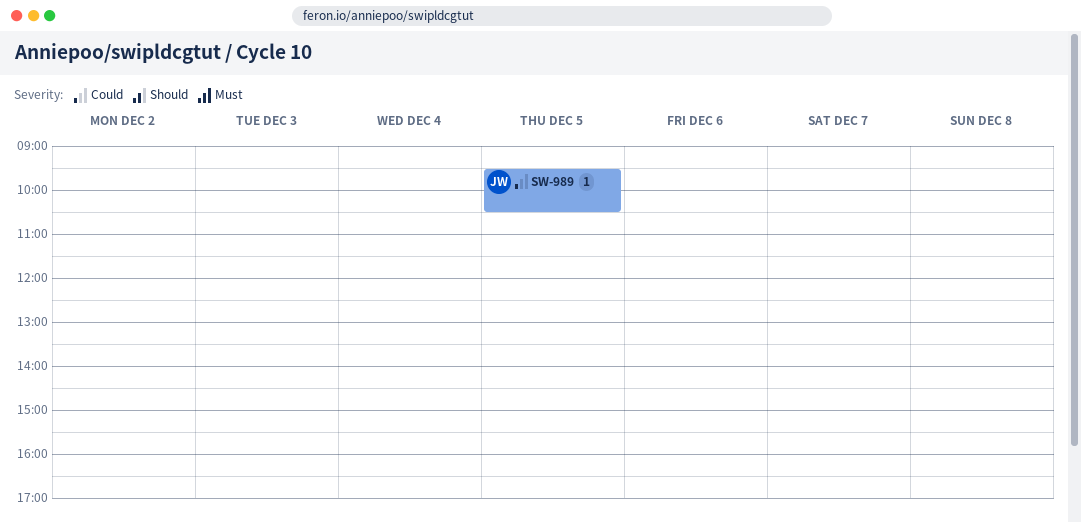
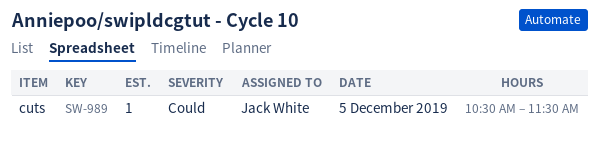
SW-989, begins: 09:30 -> 10:30
SW-989, ends: 10:30 -> 11:30

